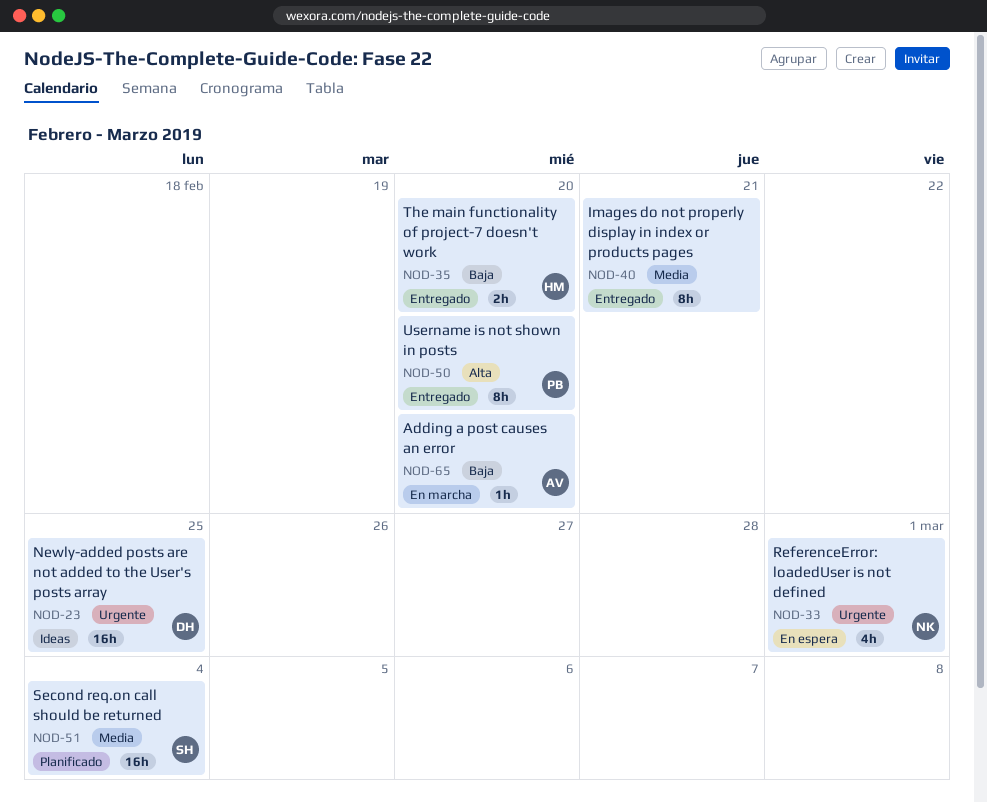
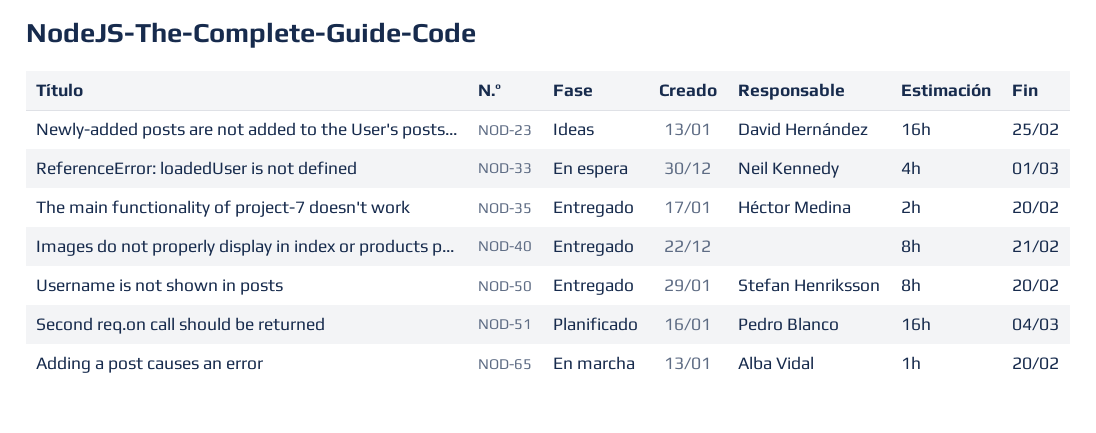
NOD-50, owner: Pedro Blanco -> Stefan Henriksson
NOD-51, owner: Stefan Henriksson -> Pedro Blanco

